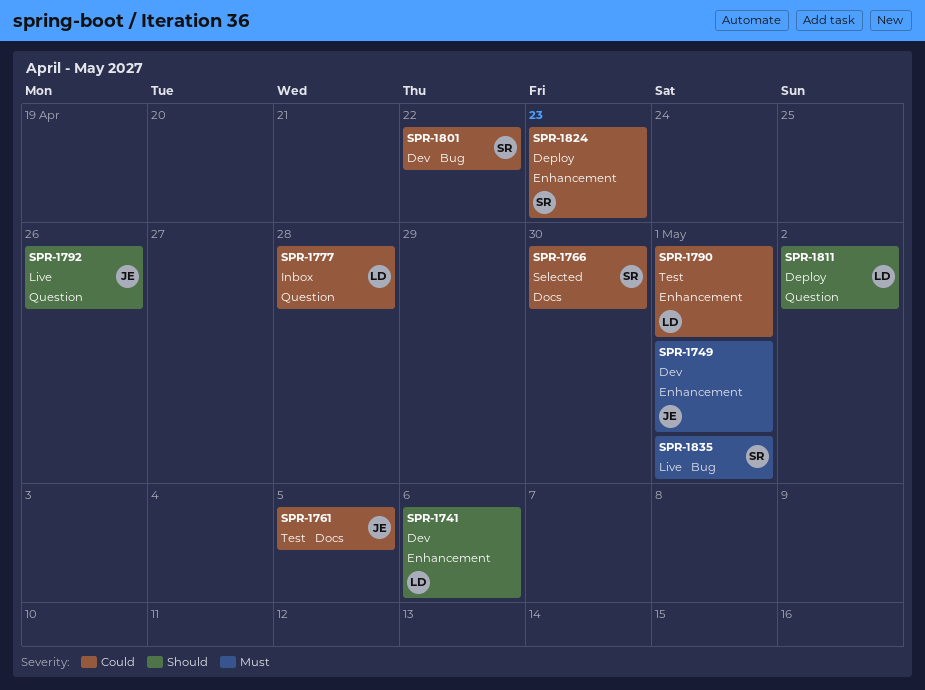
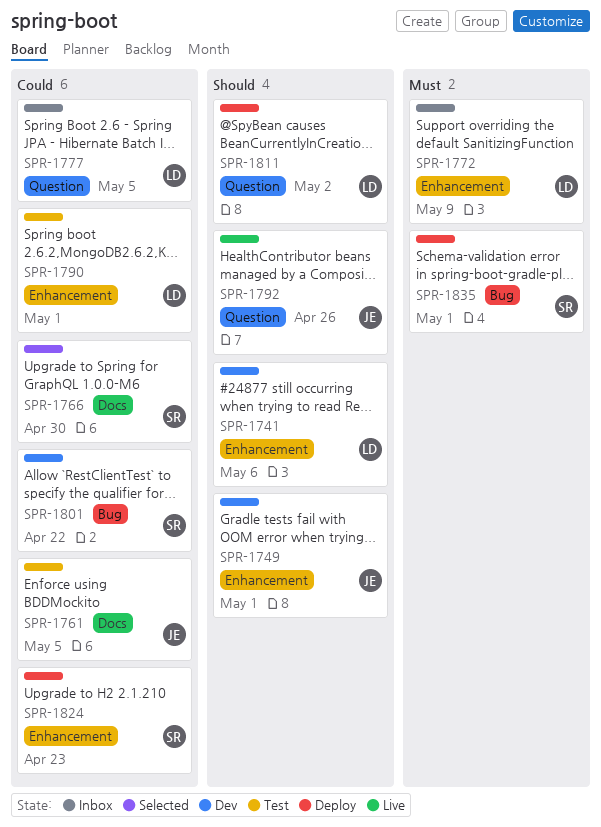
SPR-1749, priority: Must -> Should
SPR-1772: none -> present
SPR-1777, due: Apr 28 -> May 5
SPR-1835, status: Live -> Deploy

